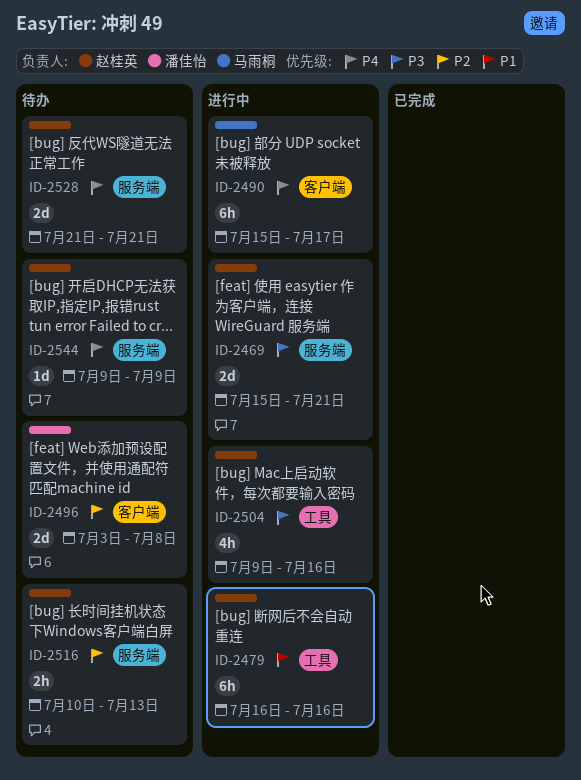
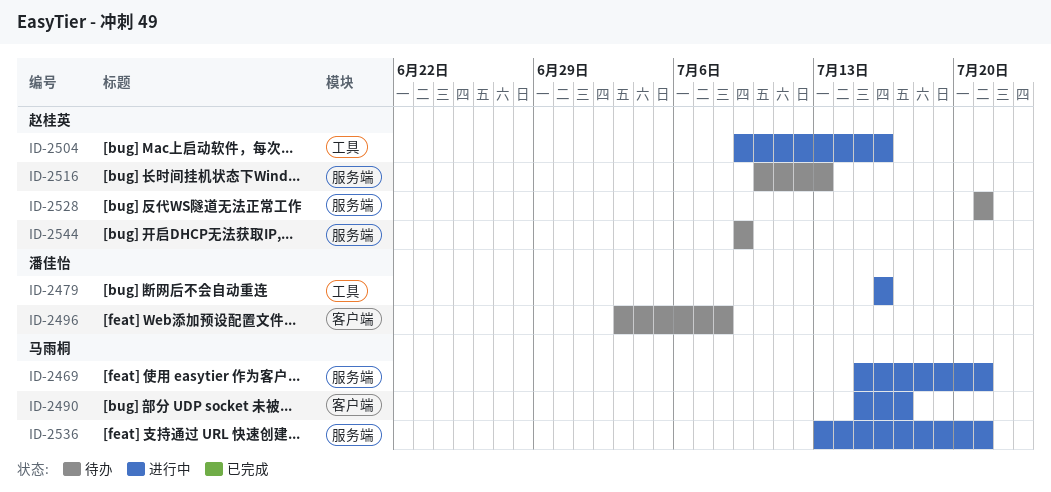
ID-2469, owner: 赵桂英 -> 马雨桐
ID-2479, owner: 赵桂英 -> 潘佳怡
ID-2536: none -> present

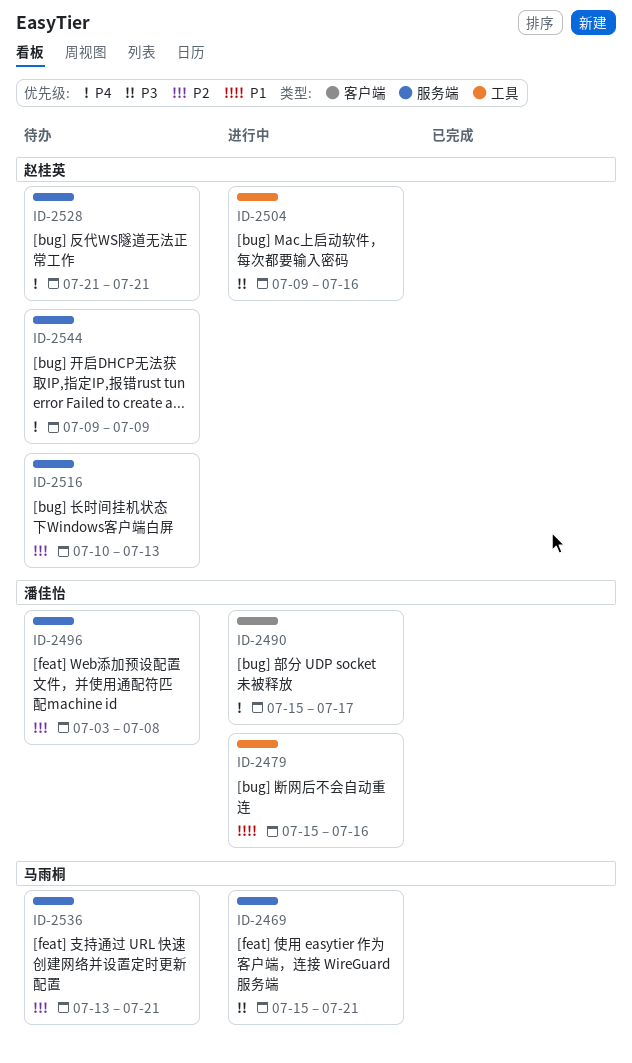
ID-2479, start: Jul 16 -> Jul 15
ID-2490, owner: 马雨桐 -> 潘佳怡
ID-2496, label: 客户端 -> 服务端
ID-2536, status: 进行中 -> 待办

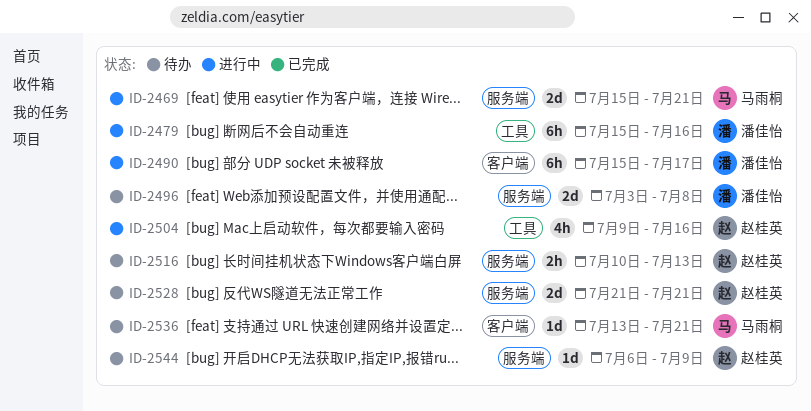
ID-2536, label: 服务端 -> 客户端
ID-2544, start: Jul 9 -> Jul 6

